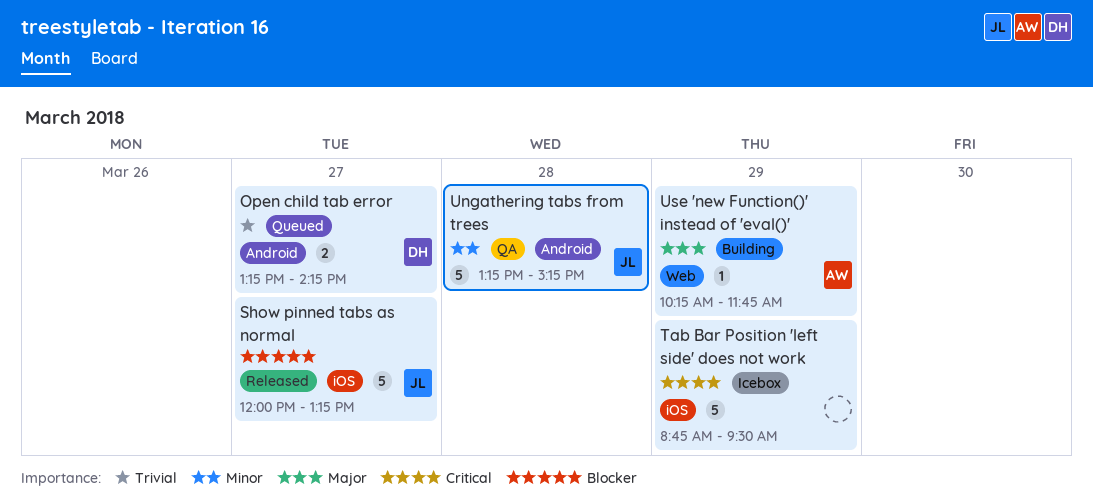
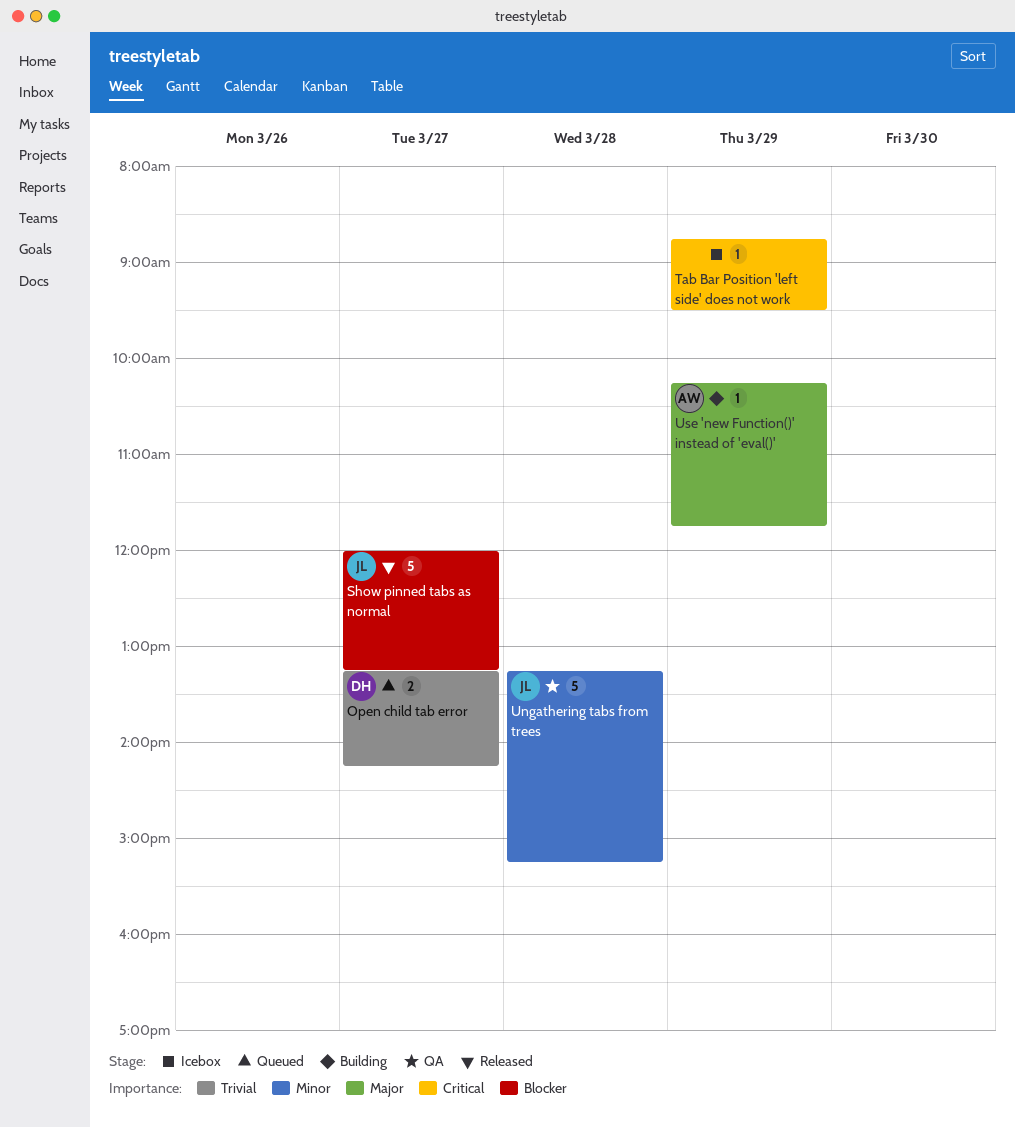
Tab Bar Position 'left side' does not work, estimate: 5 -> 1

